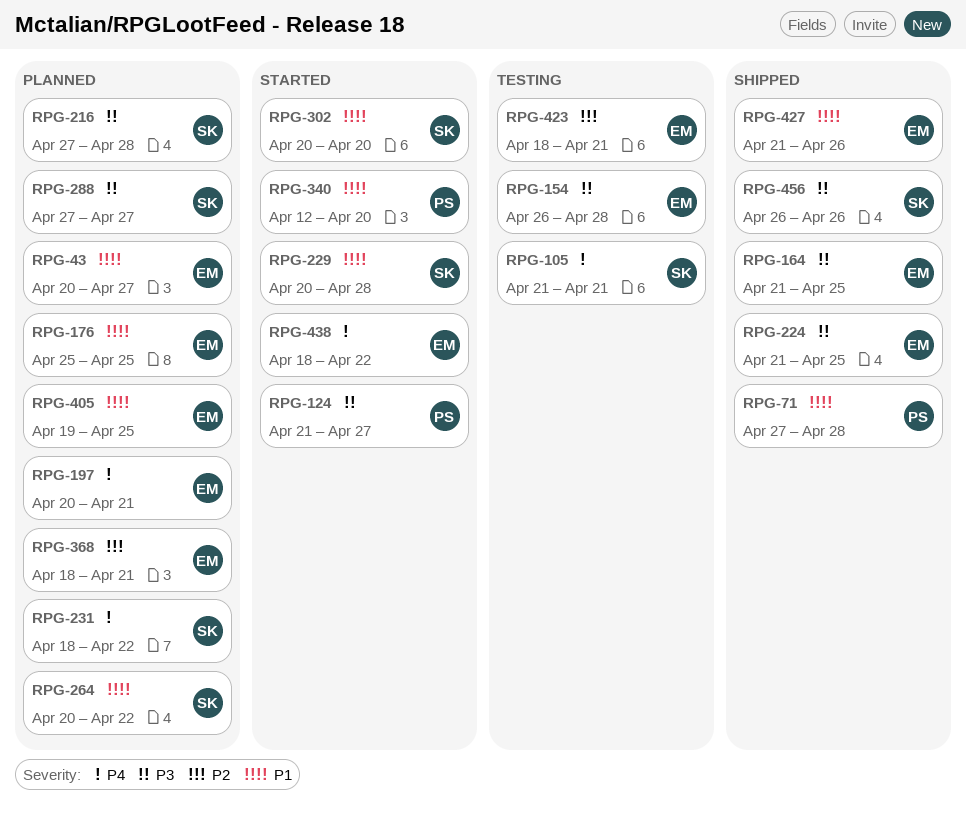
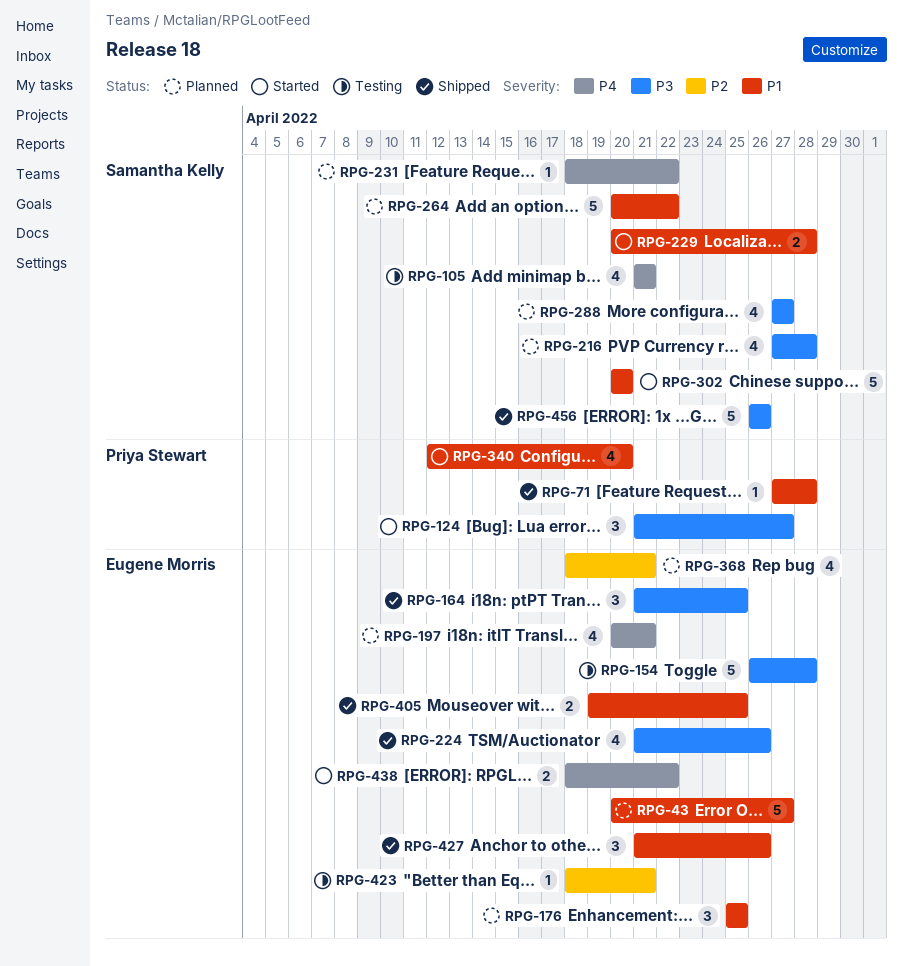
RPG-224, due: Apr 25 -> Apr 26
RPG-405, status: Planned -> Shipped

